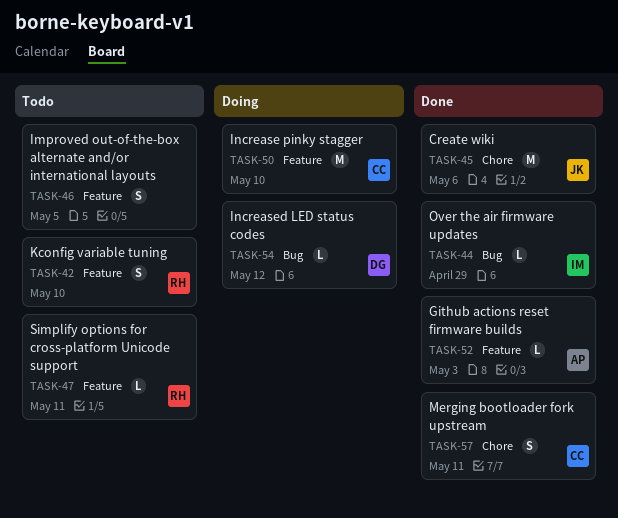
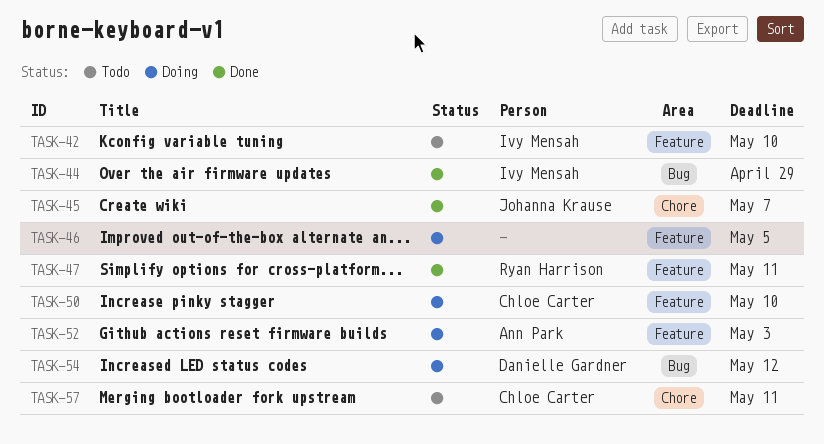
TASK-42, owner: Ryan Harrison -> Ivy Mensah
TASK-45, due: May 6 -> May 7
TASK-46, status: Todo -> Doing
TASK-47, status: Todo -> Done
TASK-52, status: Done -> Doing
TASK-57, status: Done -> Todo

